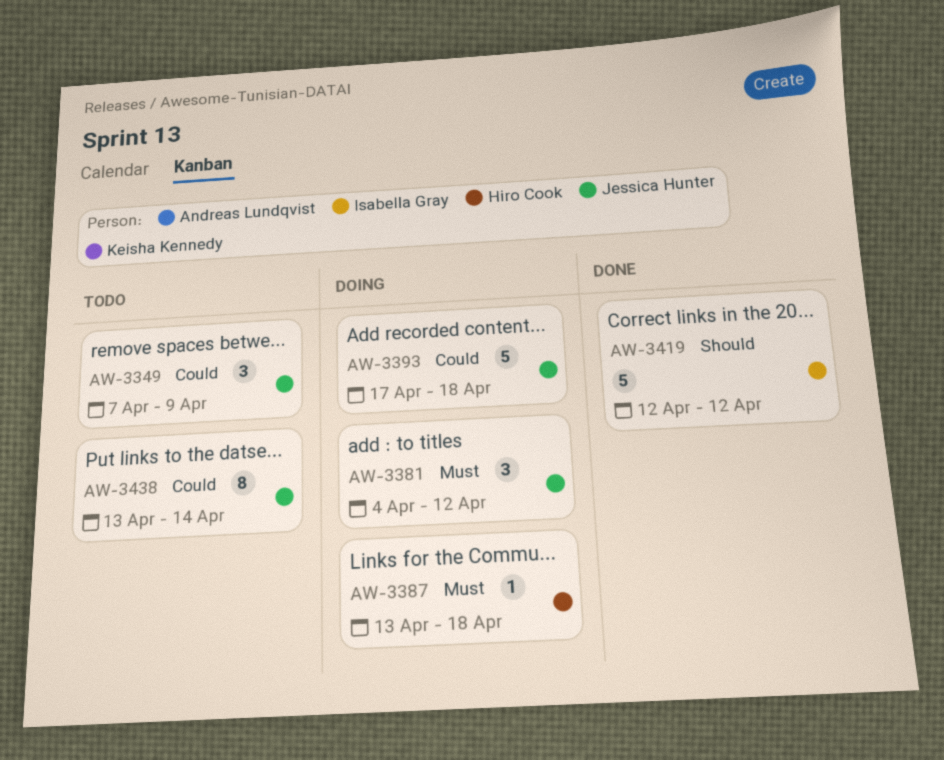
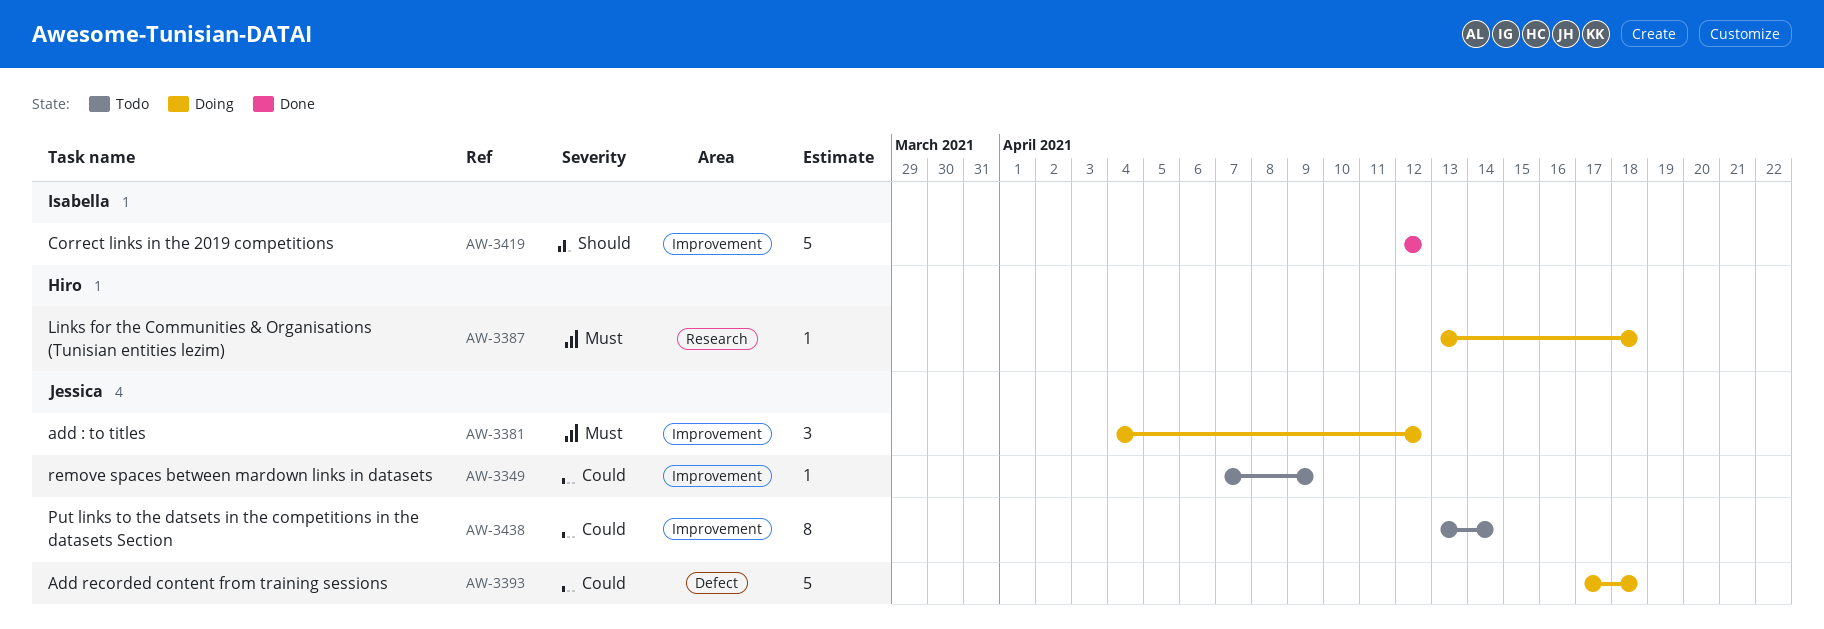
AW-3349, estimate: 3 -> 1

